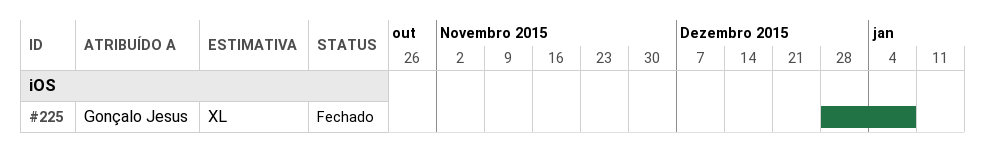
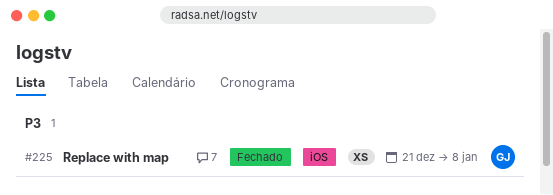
#225, estimate: XL -> XS
#225, start: Dec 28 -> Dec 21

